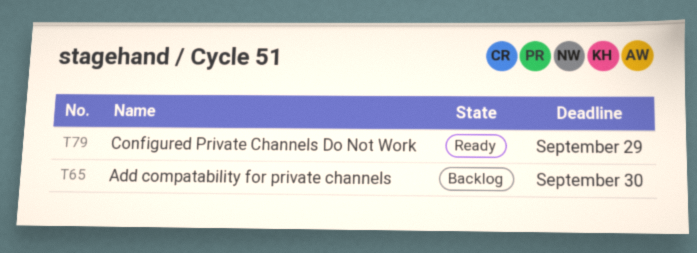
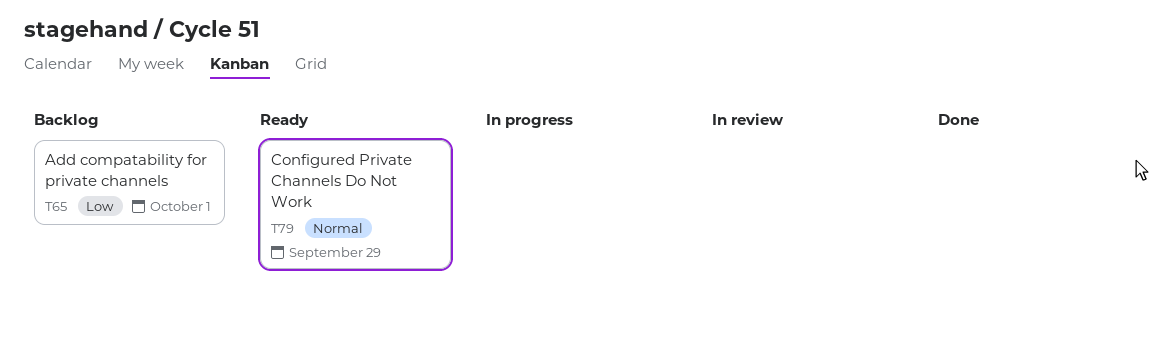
T65, due: Sep 30 -> Oct 1

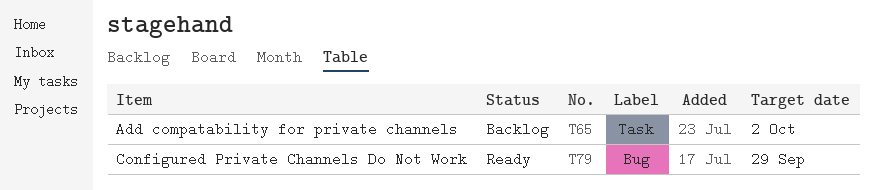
T65, due: Oct 1 -> Oct 2

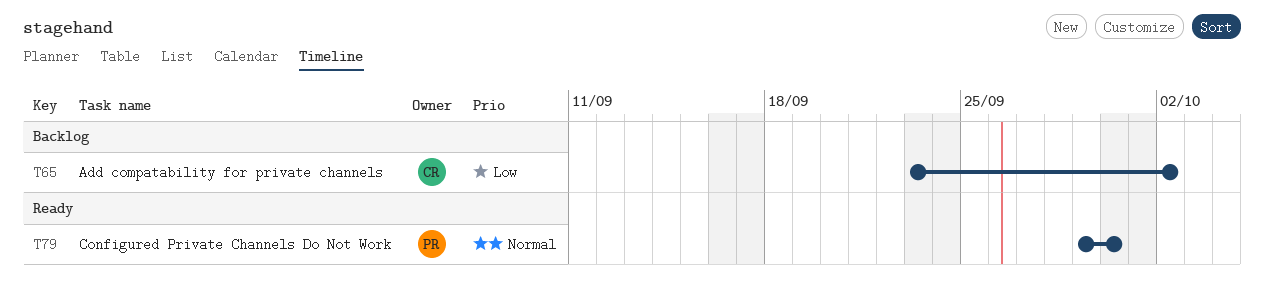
T79, due: Sep 29 -> Sep 30

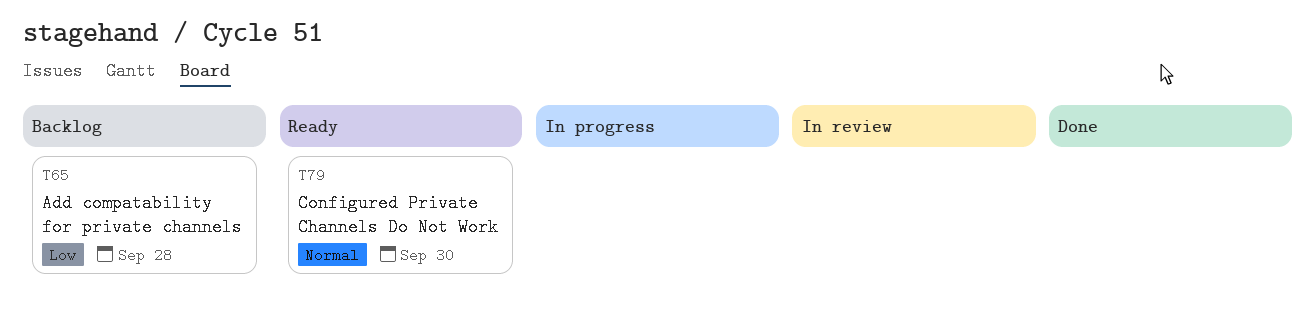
T65, due: Oct 2 -> Sep 28

